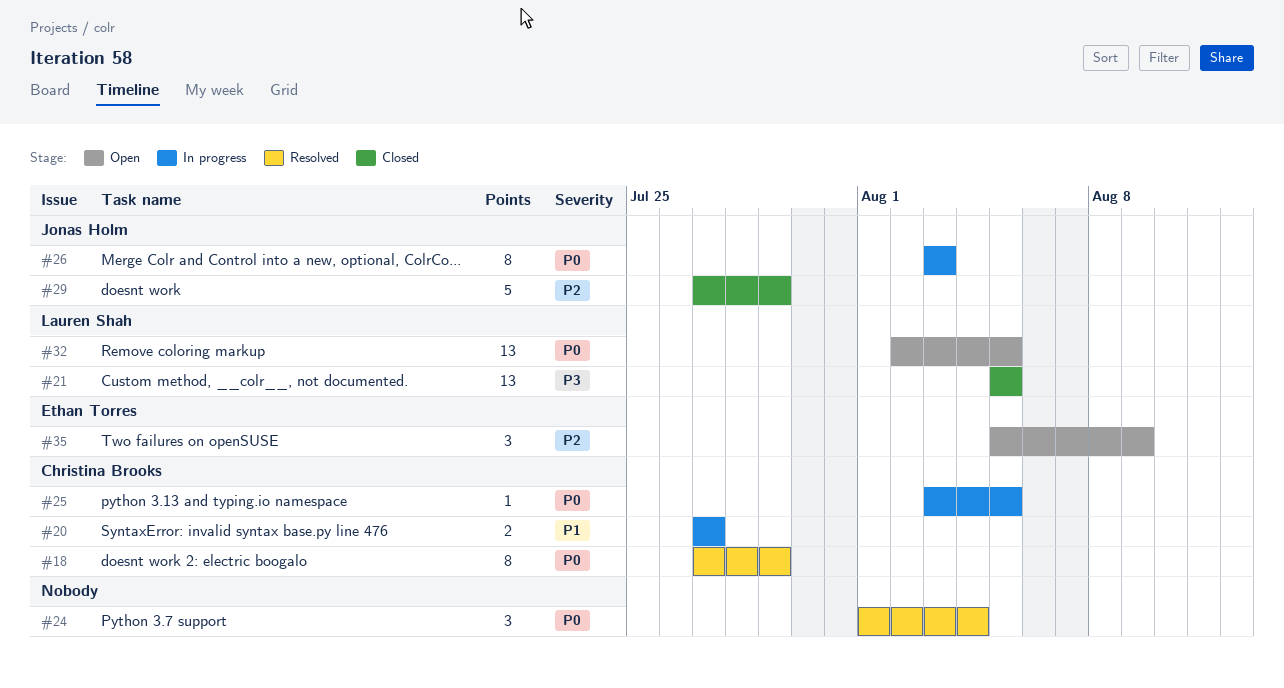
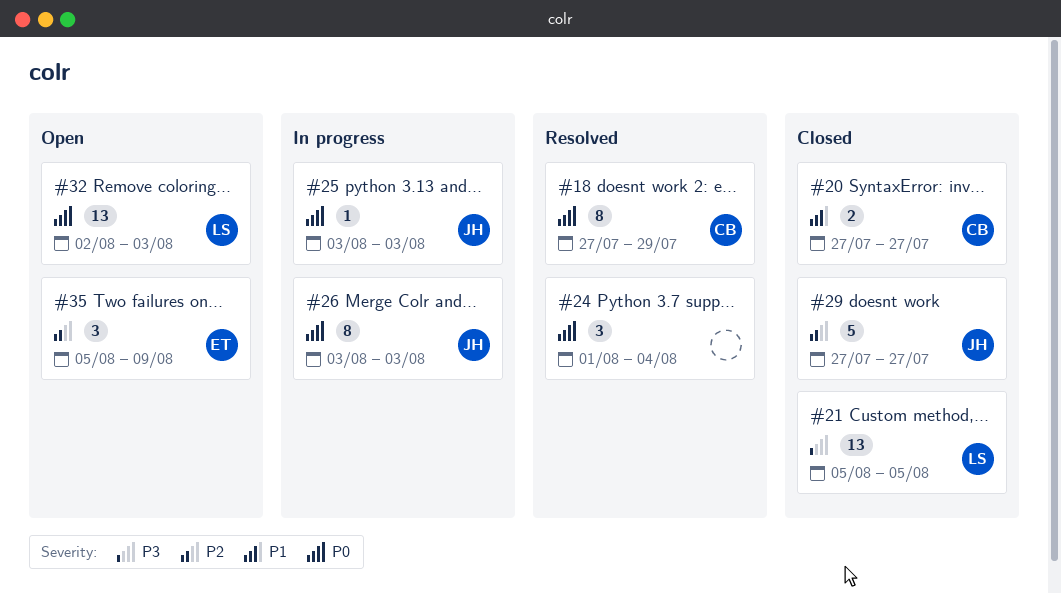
#20, status: In progress -> Closed
#25, owner: Christina Brooks -> Jonas Holm
#25, due: Aug 5 -> Aug 3
#29, due: Jul 29 -> Jul 27
#32, due: Aug 5 -> Aug 3

